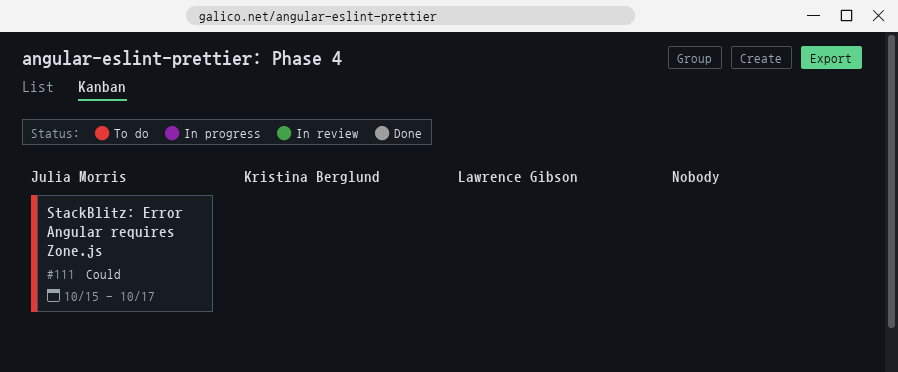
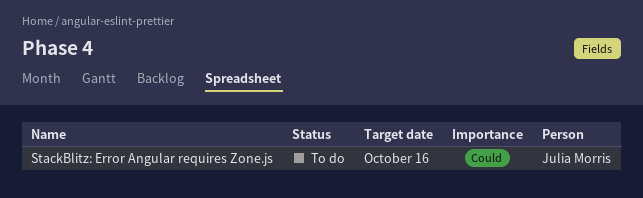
StackBlitz: Error Angular requires Zone.js, due: Oct 17 -> Oct 16

